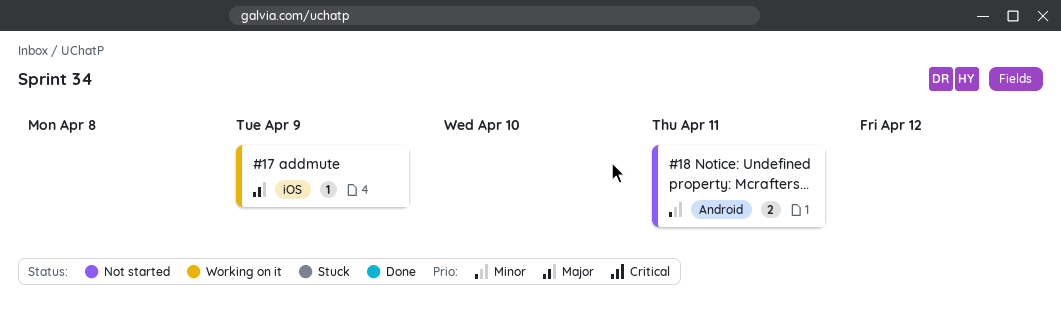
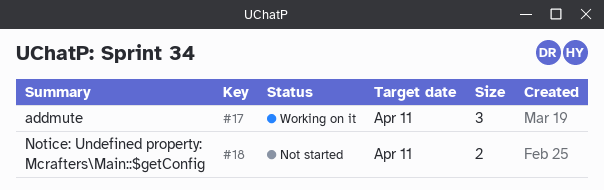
#17, estimate: 1 -> 3
#17, due: Apr 9 -> Apr 11

